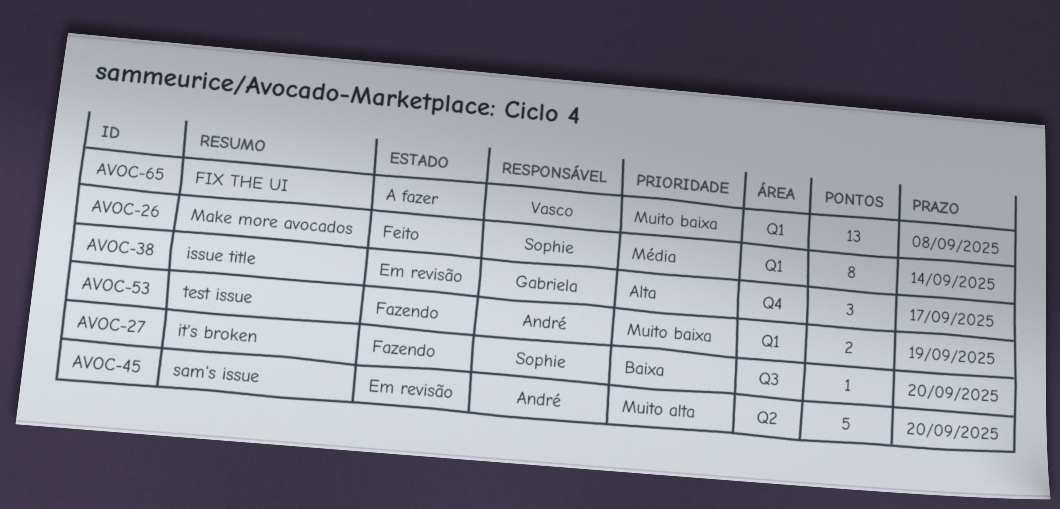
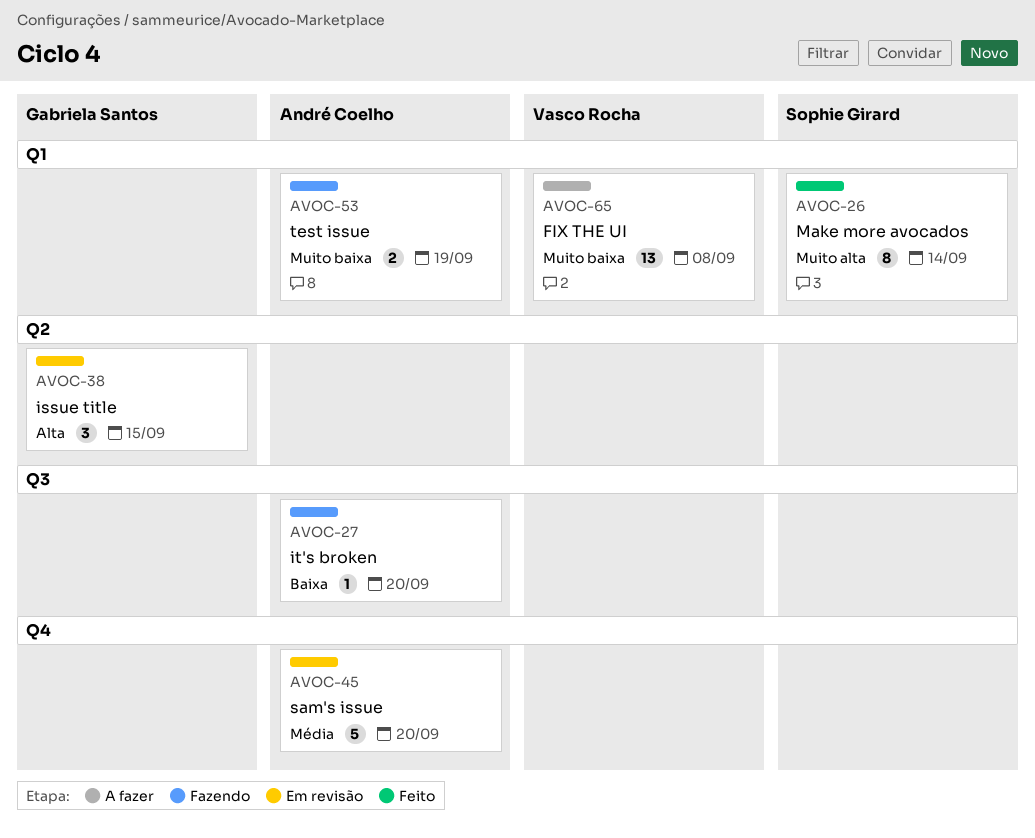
AVOC-26, priority: Média -> Muito alta
AVOC-27, owner: Sophie Girard -> André Coelho
AVOC-38, label: Q4 -> Q2
AVOC-38, due: Sep 17 -> Sep 15
AVOC-45, priority: Muito alta -> Média
AVOC-45, label: Q2 -> Q4

